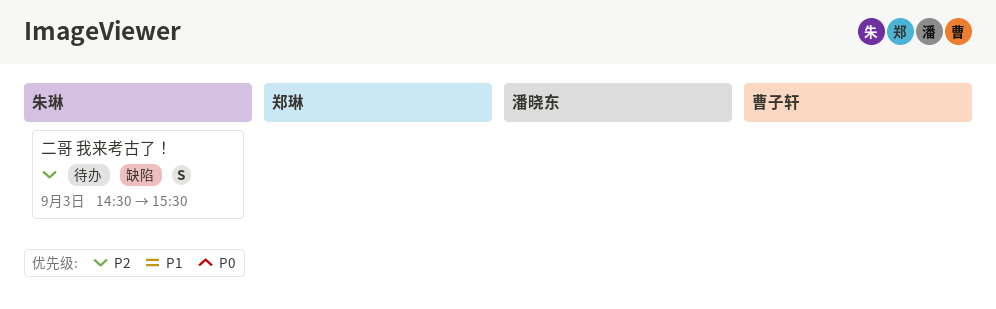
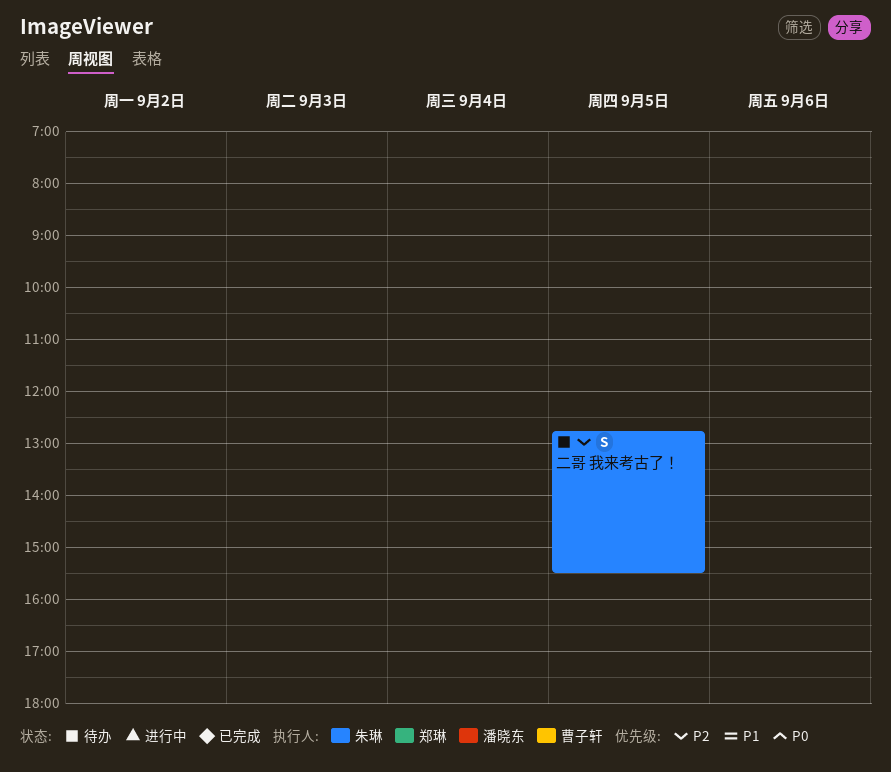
二哥 我来考古了！, day: Sep 3 -> Sep 5
二哥 我来考古了！, begins: 14:30 -> 12:45

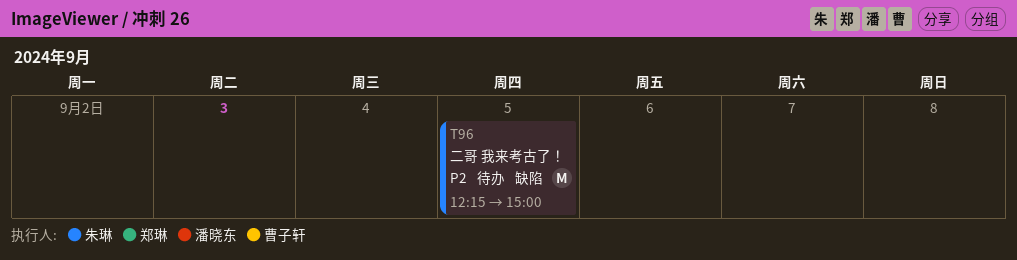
二哥 我来考古了！, estimate: S -> M
二哥 我来考古了！, begins: 12:45 -> 12:15
二哥 我来考古了！, ends: 15:30 -> 15:00

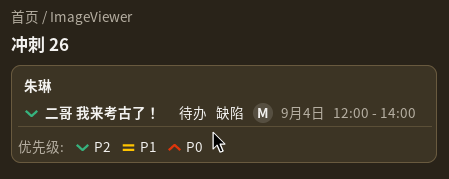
二哥 我来考古了！, day: Sep 5 -> Sep 4
二哥 我来考古了！, begins: 12:15 -> 12:00
二哥 我来考古了！, ends: 15:00 -> 14:00

